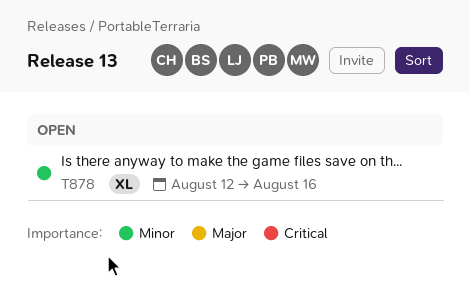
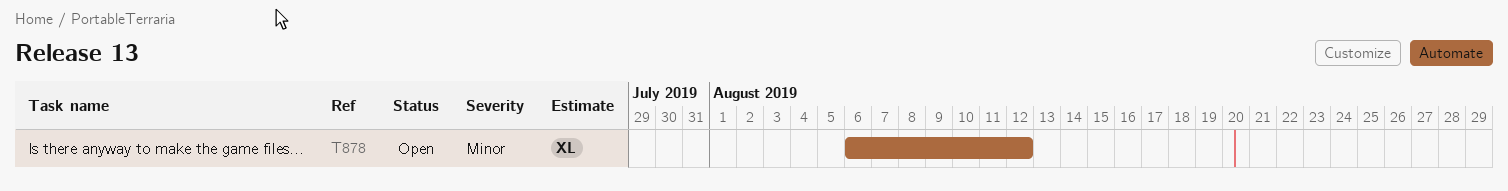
T878, start: Aug 12 -> Aug 6
T878, due: Aug 16 -> Aug 12

